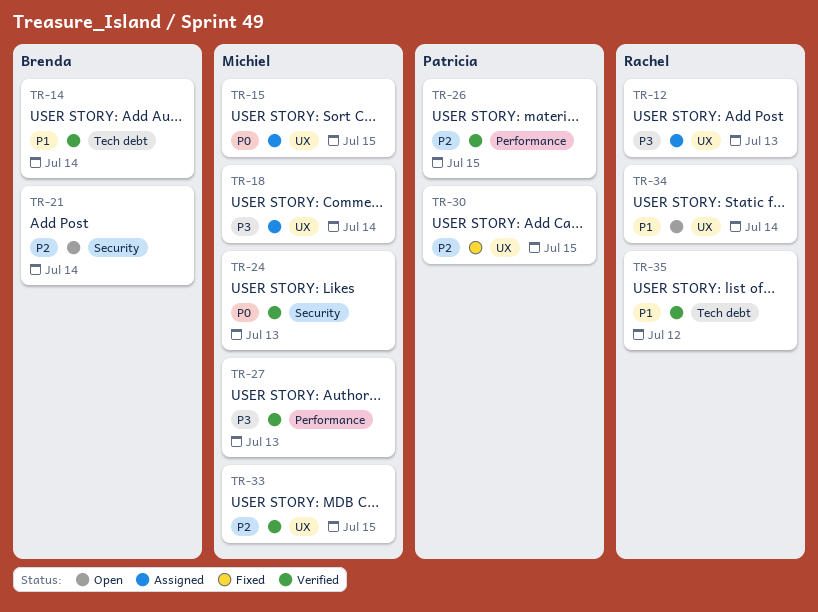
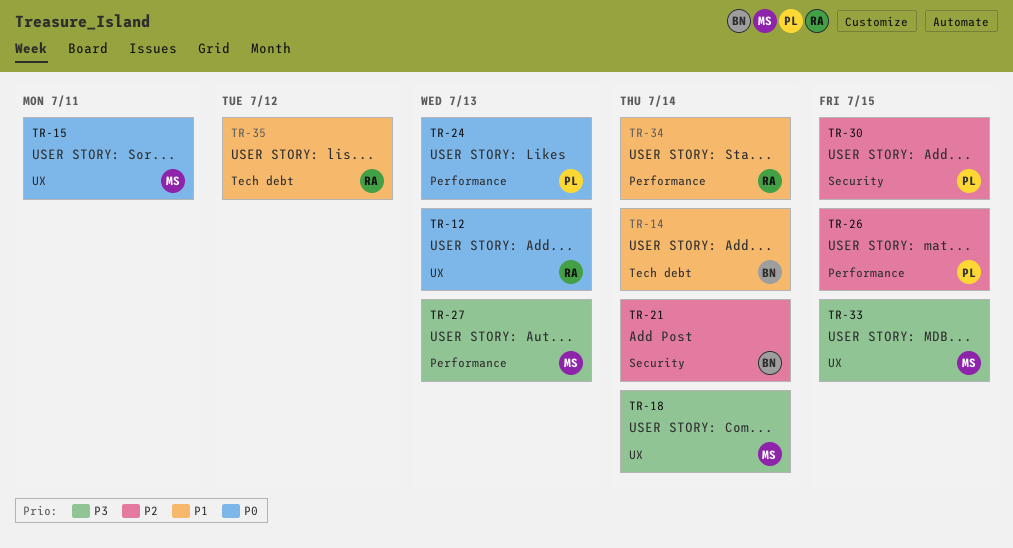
TR-12, priority: P3 -> P0
TR-15, due: Jul 15 -> Jul 11
TR-24, owner: Michiel -> Patricia
TR-24, label: Security -> Performance
TR-30, label: UX -> Security
TR-33, priority: P2 -> P3
TR-34, label: UX -> Performance

